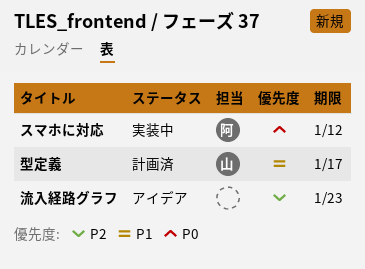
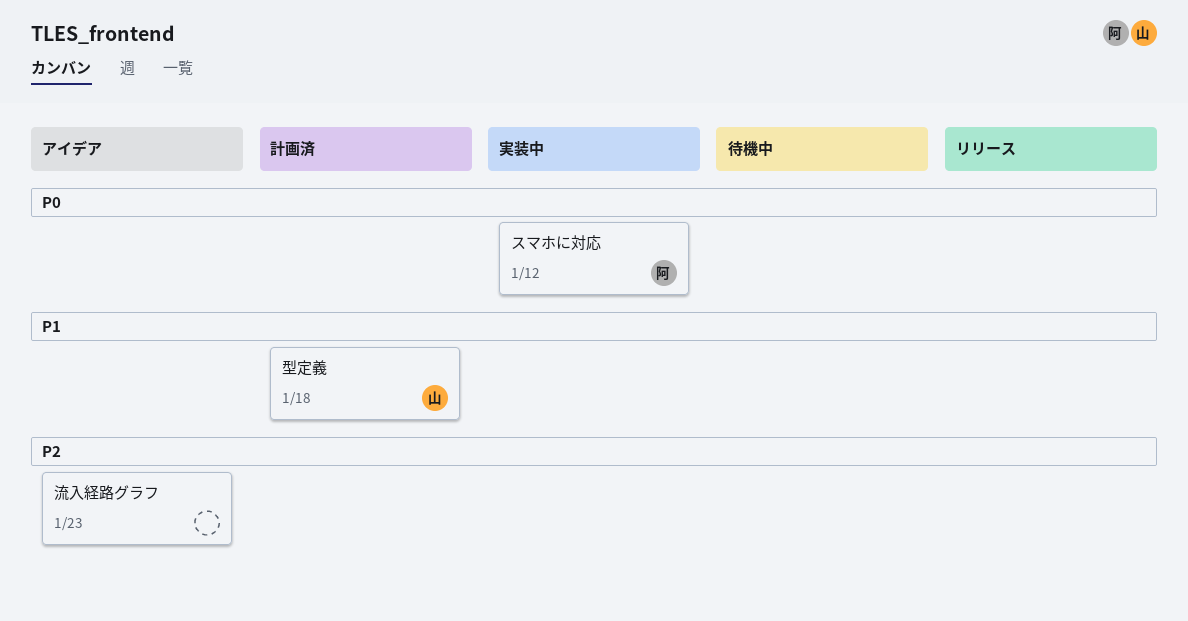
型定義, due: Jan 17 -> Jan 18

